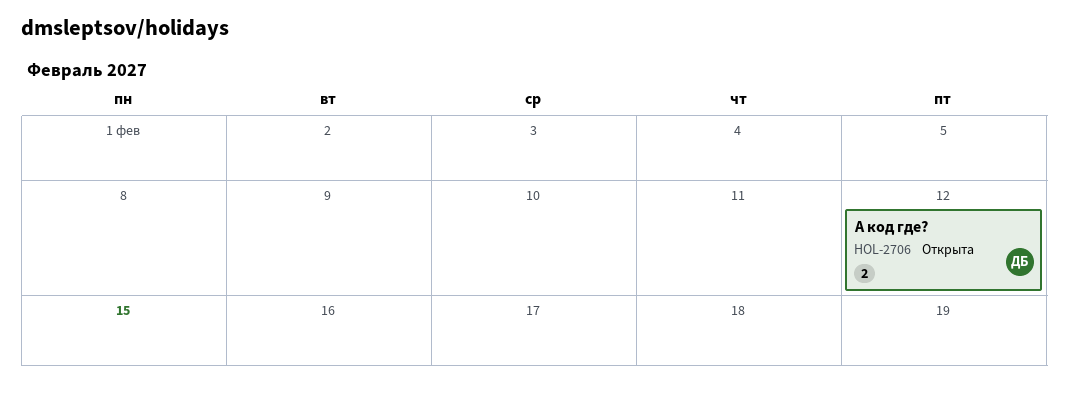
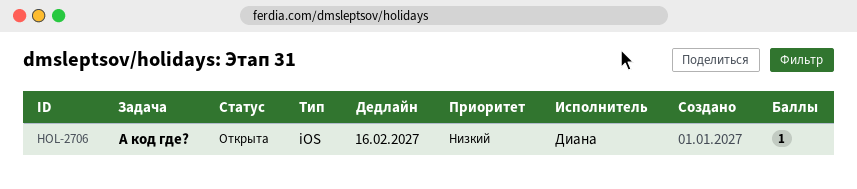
HOL-2706, estimate: 2 -> 1
HOL-2706, due: Feb 12 -> Feb 16

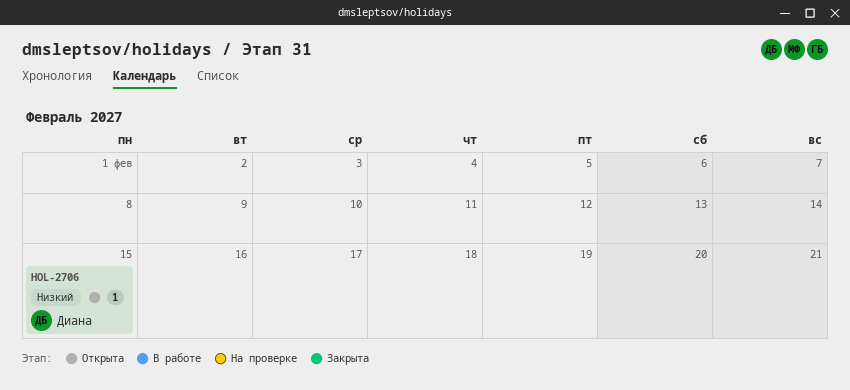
HOL-2706, due: Feb 16 -> Feb 15

